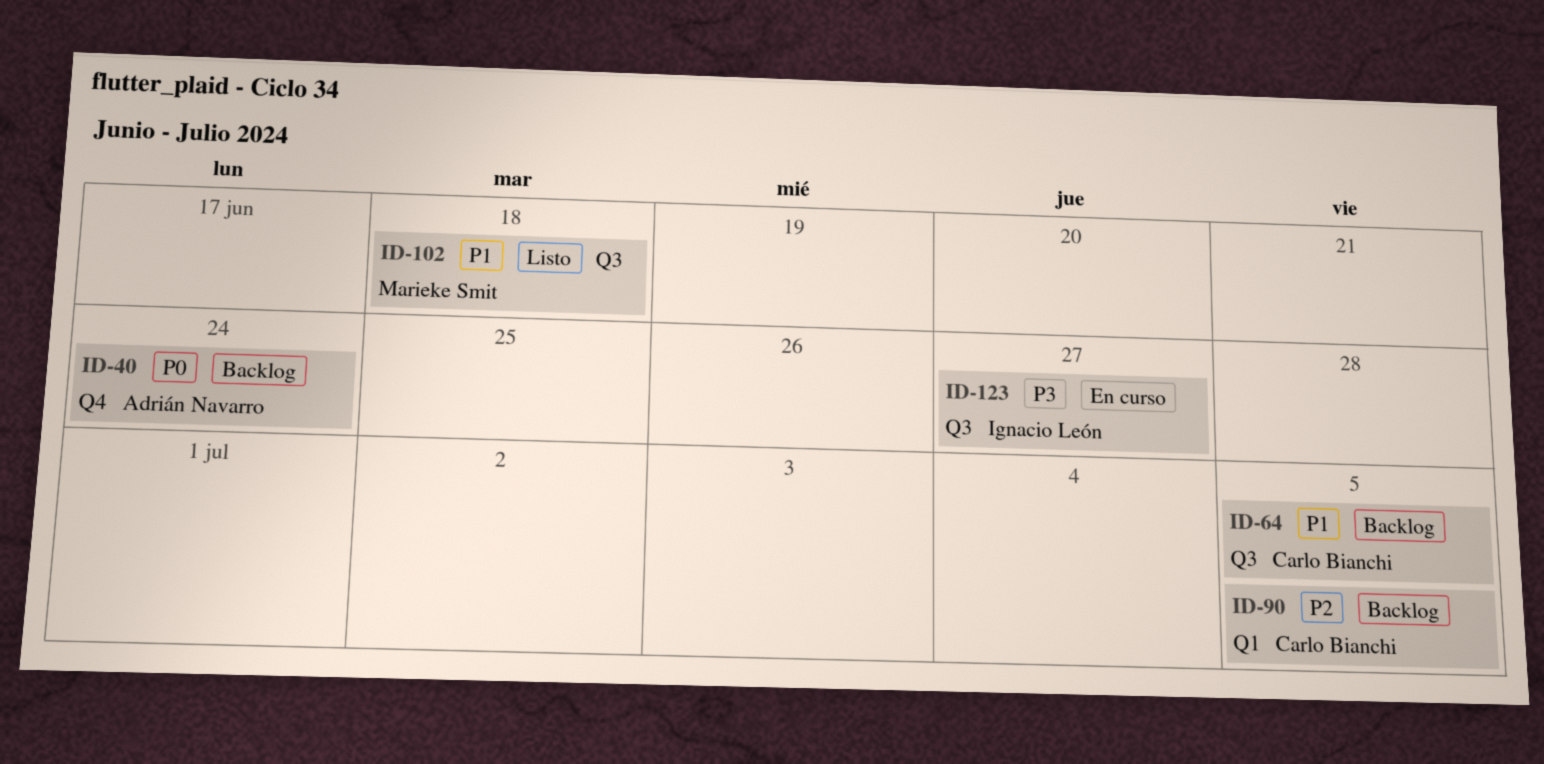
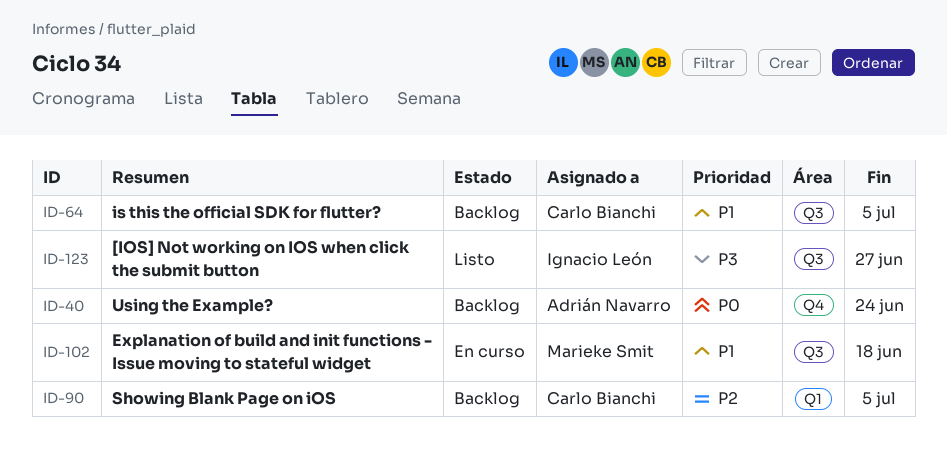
ID-102, status: Listo -> En curso
ID-123, status: En curso -> Listo

